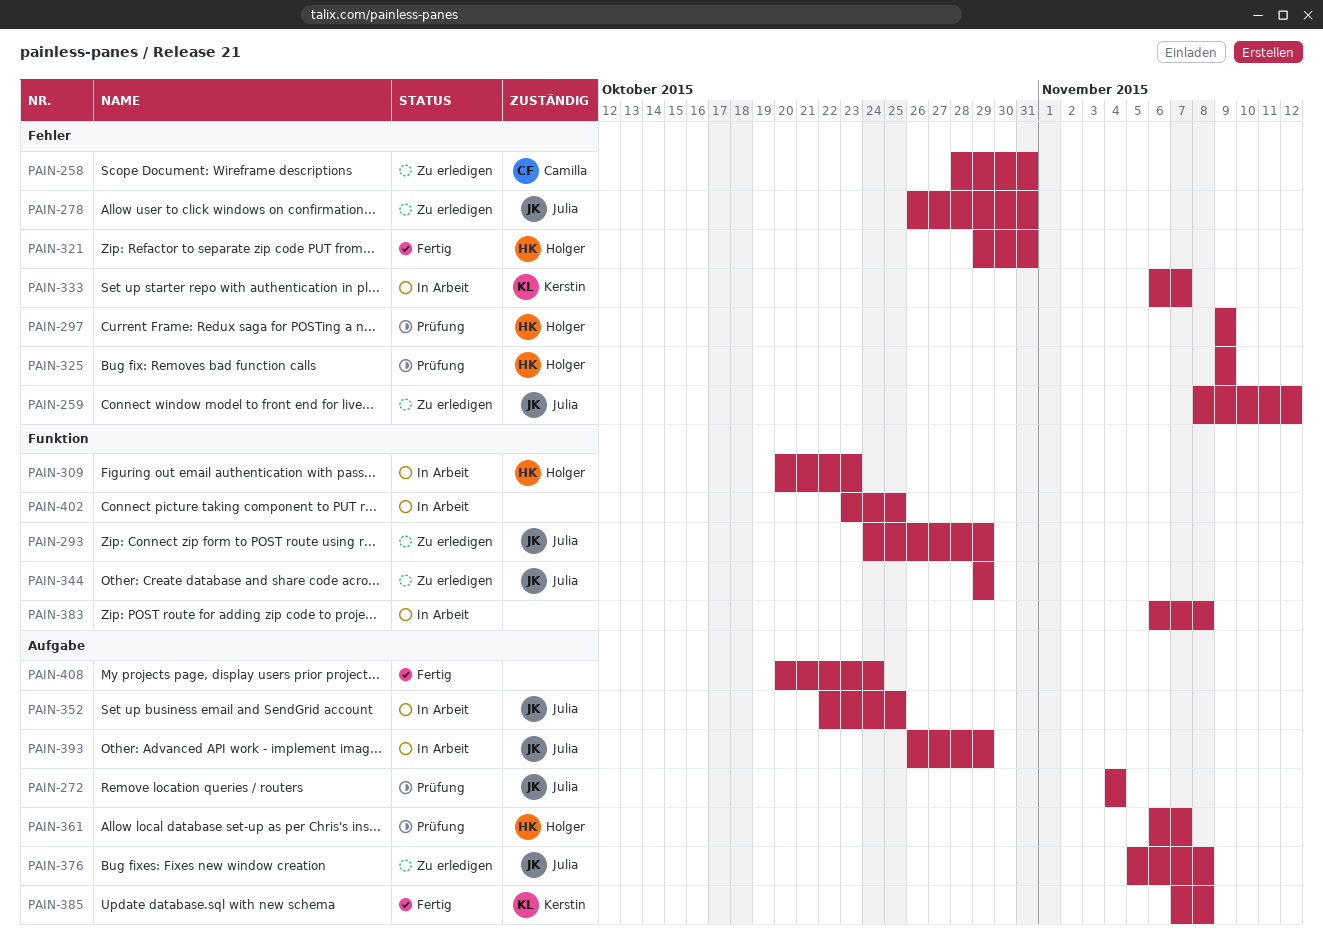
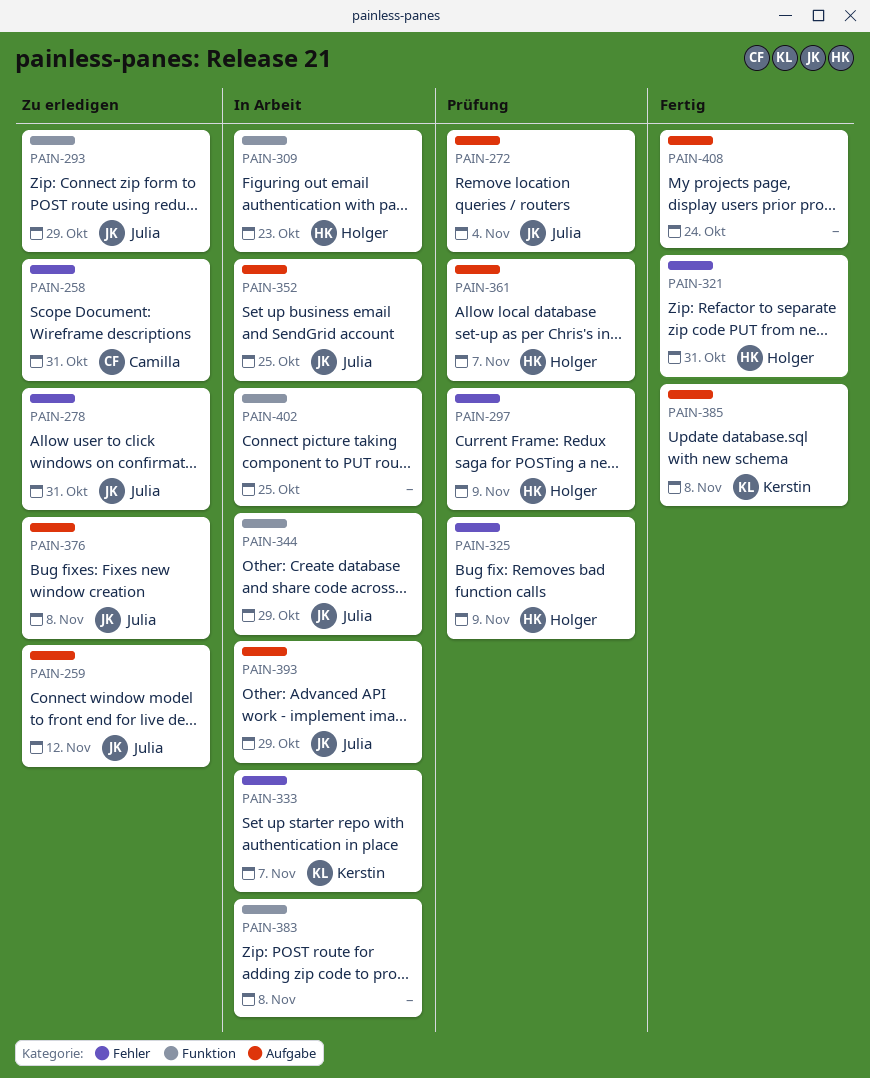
PAIN-259, label: Fehler -> Aufgabe
PAIN-344, status: Zu erledigen -> In Arbeit

